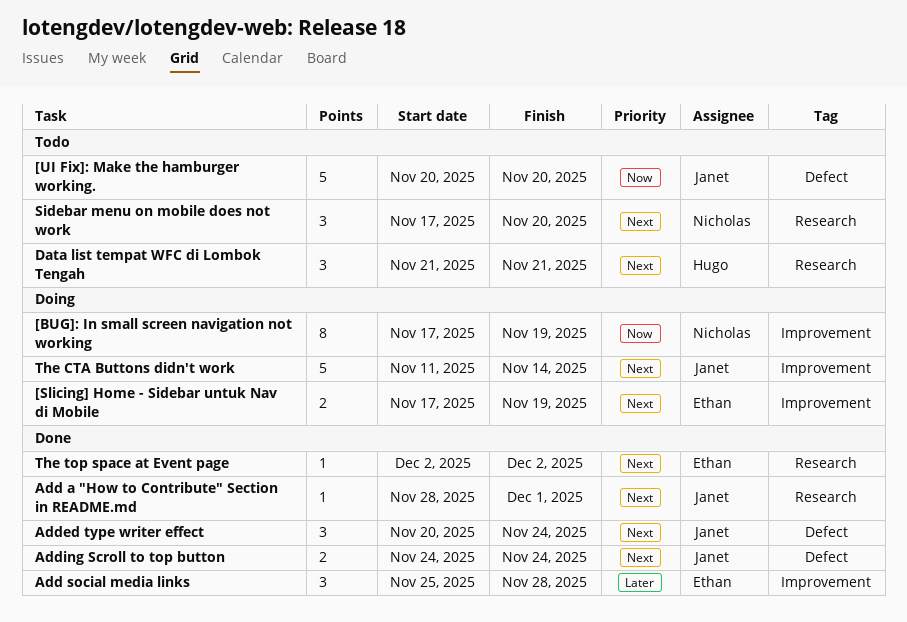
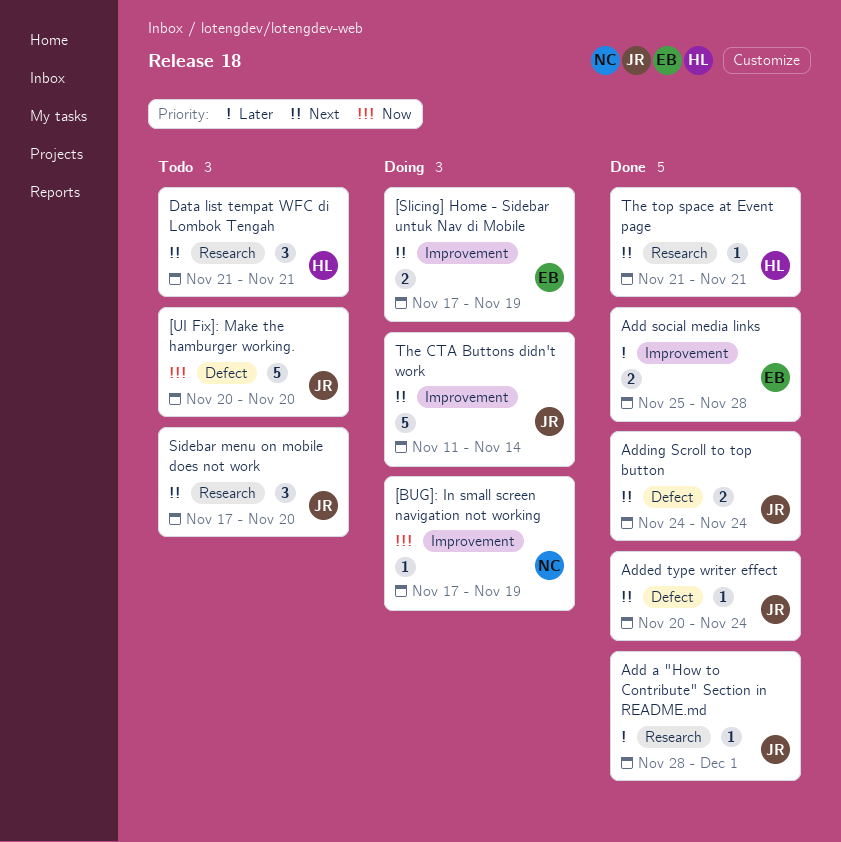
[BUG]: In small screen navigation not working, estimate: 8 -> 1
Add a "How to Contribute" Section in README.md, priority: Next -> Later
Add social media links, estimate: 3 -> 2
Added type writer effect, estimate: 3 -> 1
Sidebar menu on mobile does not work, owner: Nicholas -> Janet
The top space at Event page, owner: Ethan -> Hugo
The top space at Event page, start: Dec 2 -> Nov 21
The top space at Event page, due: Dec 2 -> Nov 21

